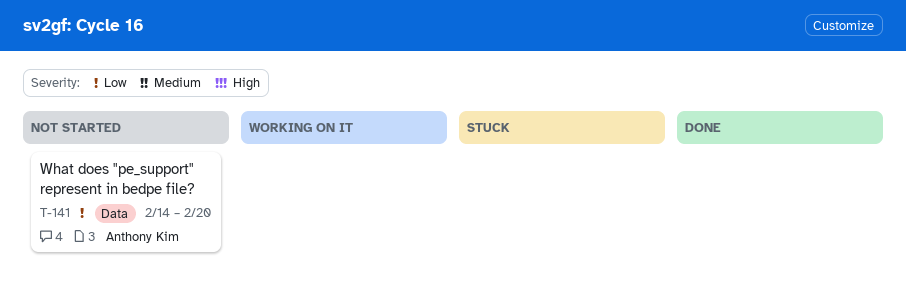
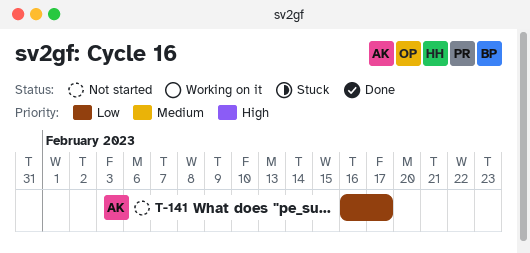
T-141, start: Feb 14 -> Feb 16
T-141, due: Feb 20 -> Feb 17

